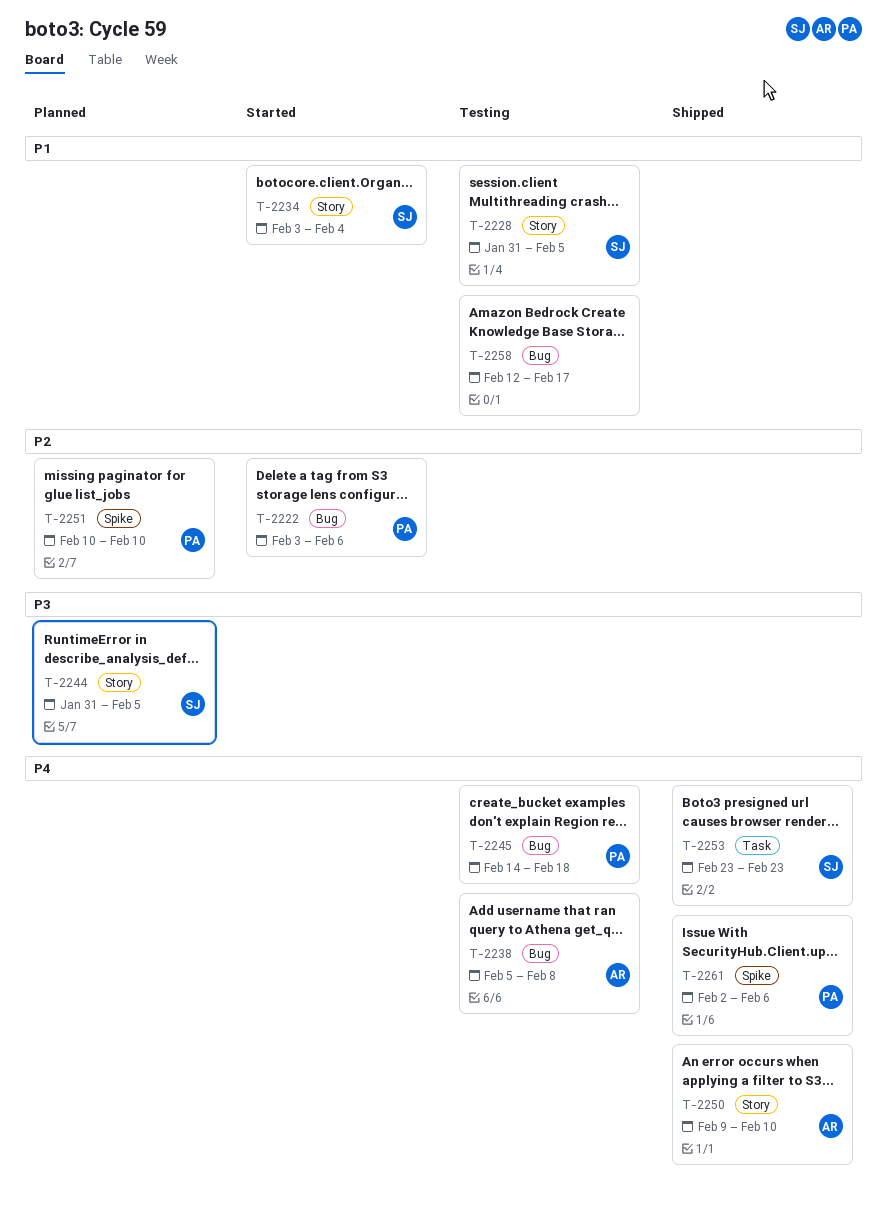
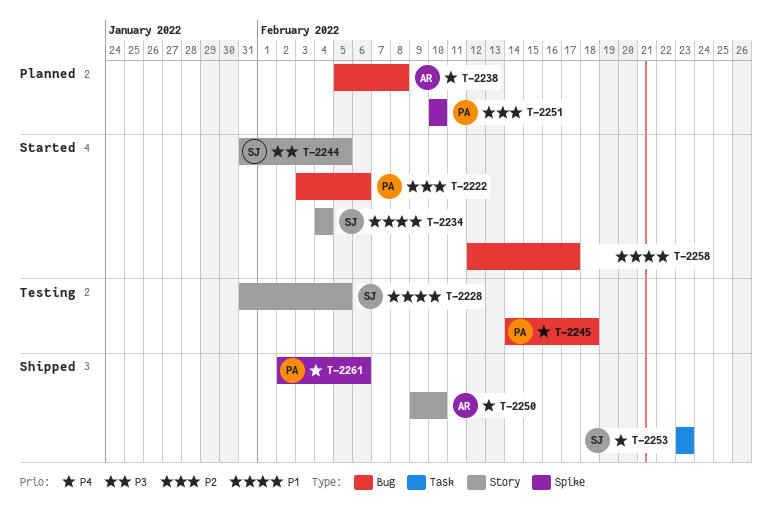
T-2234, start: Feb 3 -> Feb 4
T-2238, status: Testing -> Planned
T-2244, status: Planned -> Started
T-2258, status: Testing -> Started

